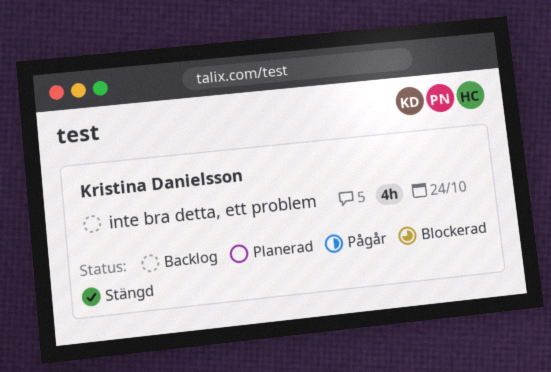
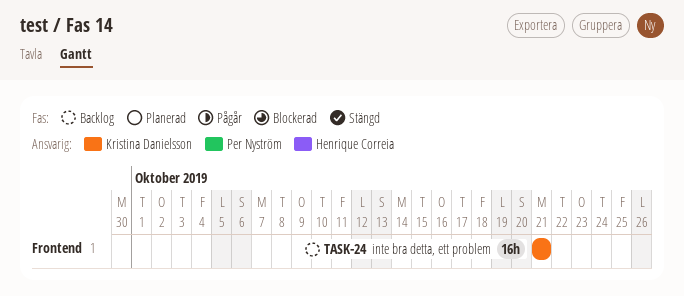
inte bra detta, ett problem, estimate: 4h -> 16h
inte bra detta, ett problem, due: Oct 24 -> Oct 21

